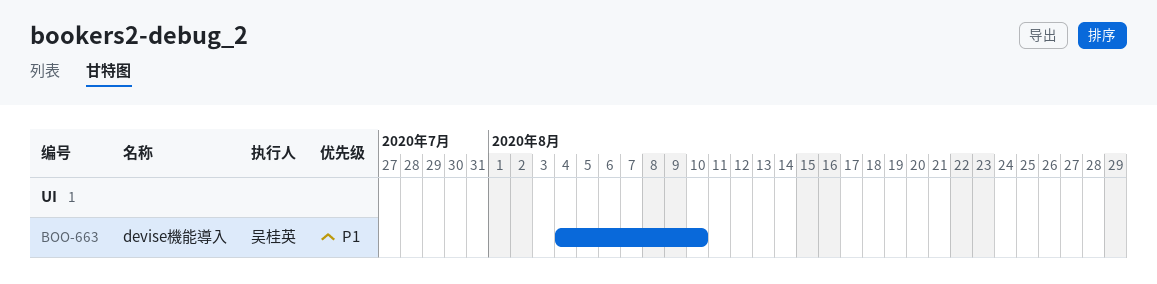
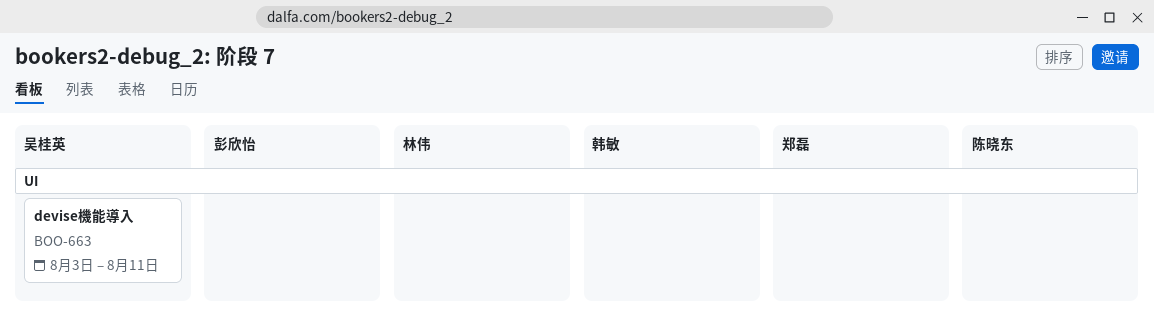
BOO-663, start: Aug 4 -> Aug 3
BOO-663, due: Aug 10 -> Aug 11

